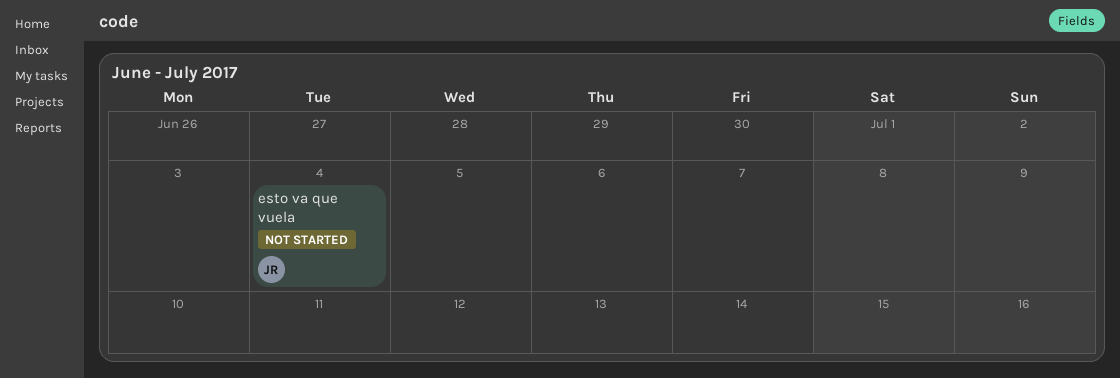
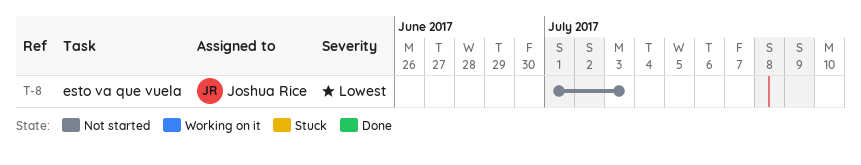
esto va que vuela, due: Jul 4 -> Jul 3

